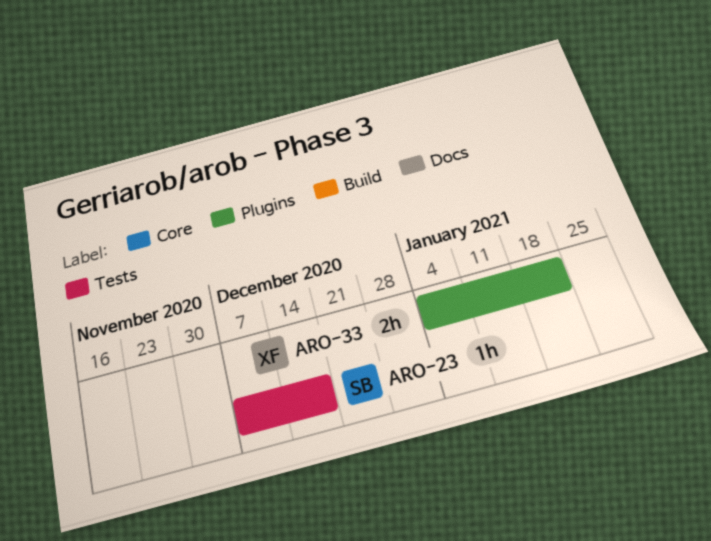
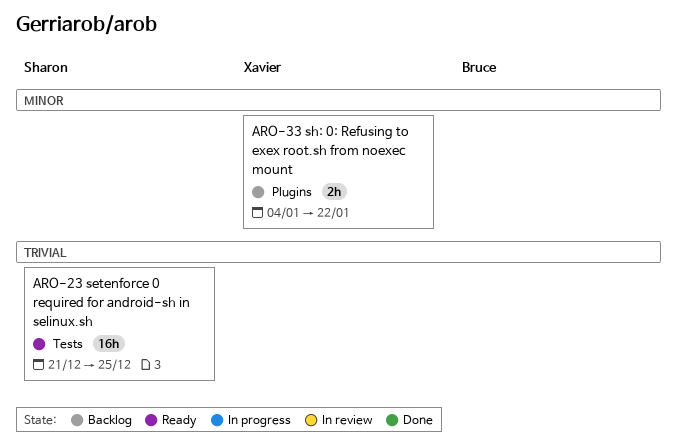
ARO-23, estimate: 1h -> 16h
ARO-23, start: Dec 7 -> Dec 21
ARO-23, due: Dec 18 -> Dec 25

